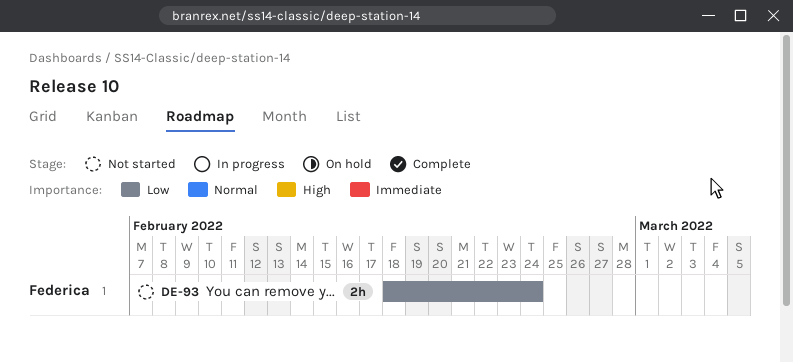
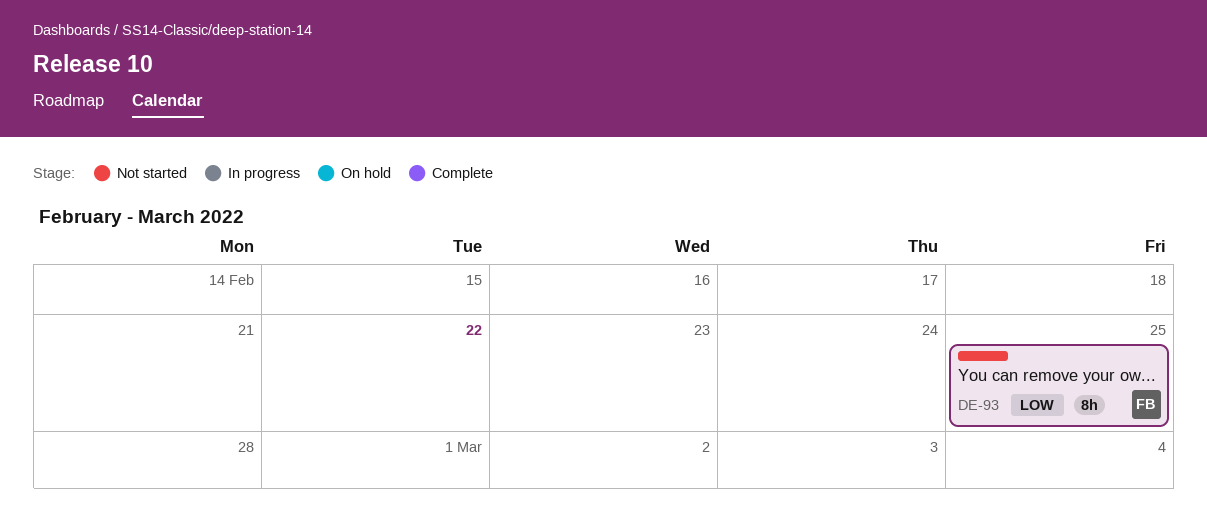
DE-93, estimate: 2h -> 8h
DE-93, due: Feb 24 -> Feb 25

